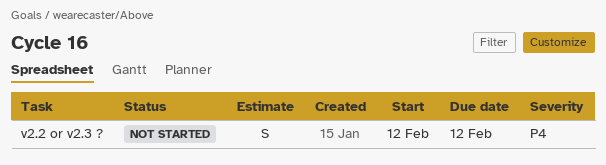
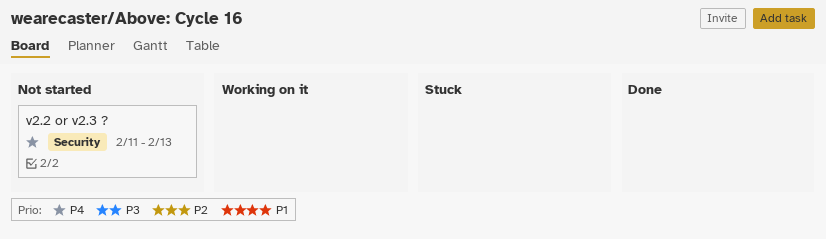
v2.2 or v2.3 ?, start: Feb 12 -> Feb 11
v2.2 or v2.3 ?, due: Feb 12 -> Feb 13

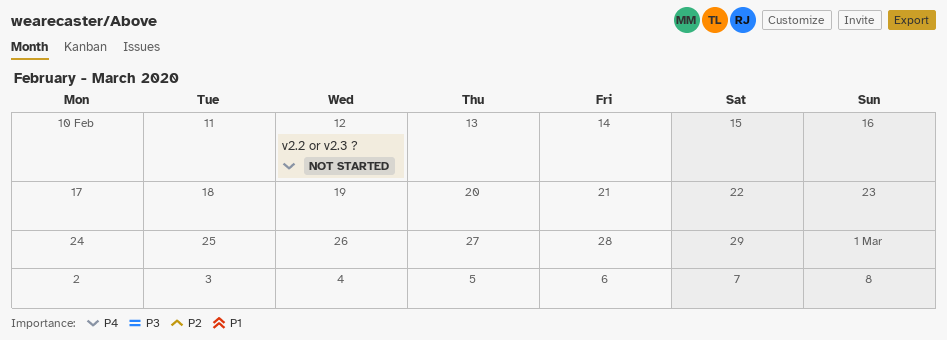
v2.2 or v2.3 ?, due: Feb 13 -> Feb 12

